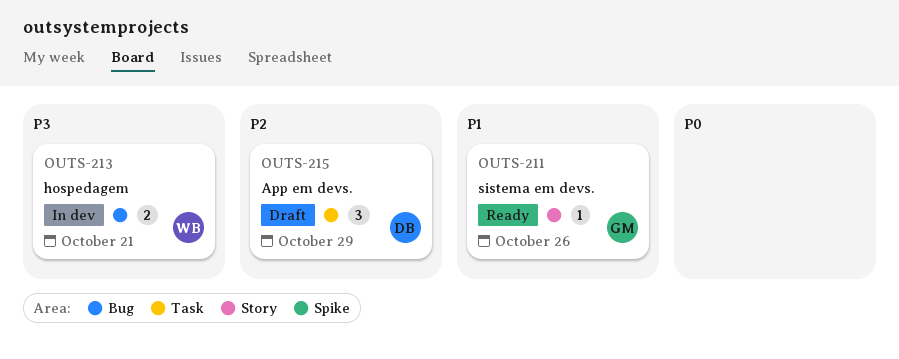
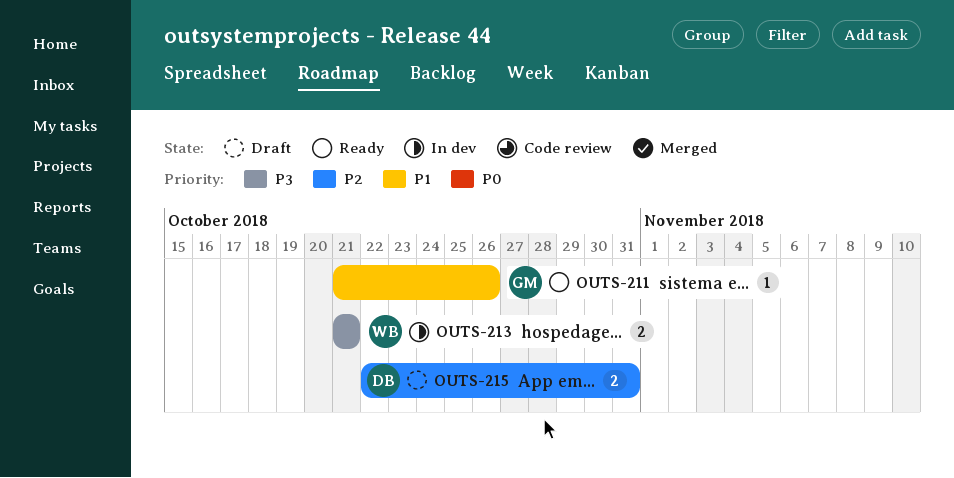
OUTS-215, estimate: 3 -> 2
OUTS-215, due: Oct 29 -> Oct 31

